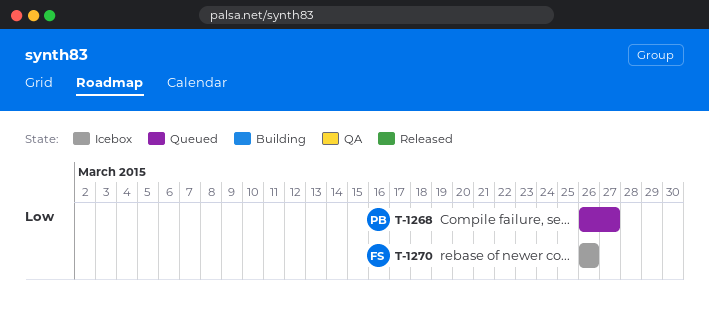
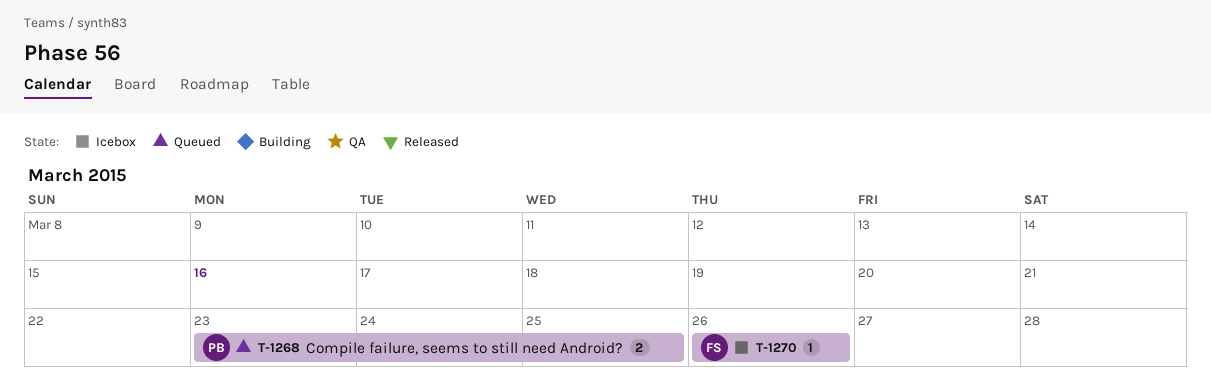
T-1268, start: Mar 26 -> Mar 23
T-1268, due: Mar 27 -> Mar 25

